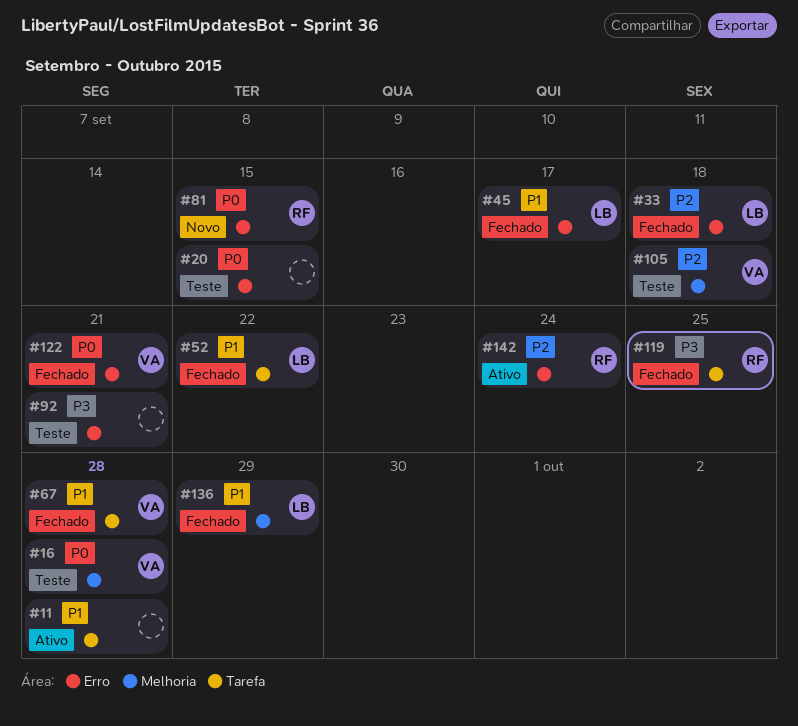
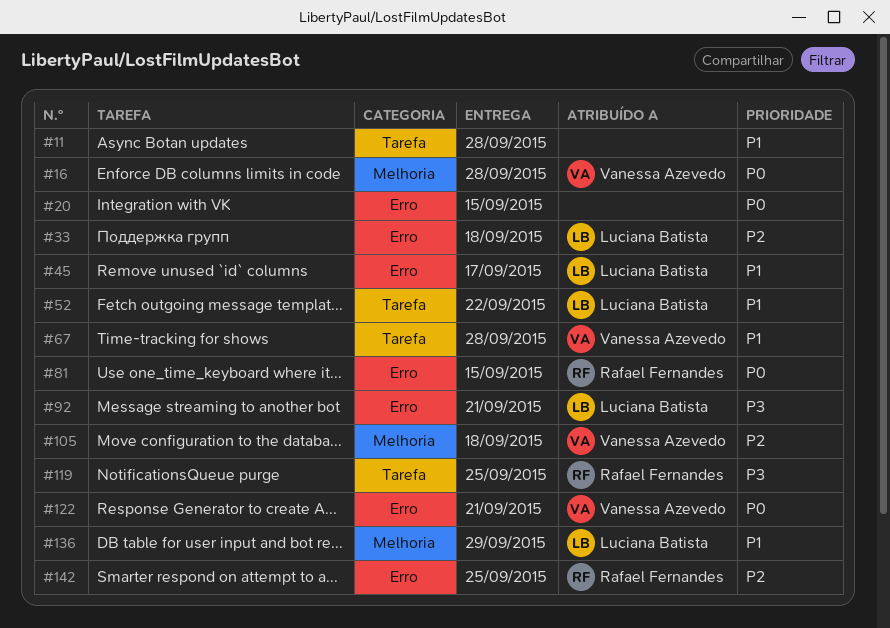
#92, owner: none -> Luciana Batista
#142, due: Sep 24 -> Sep 25

